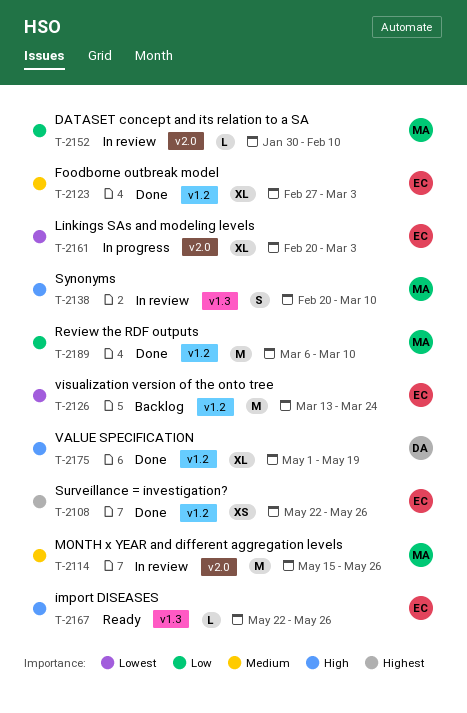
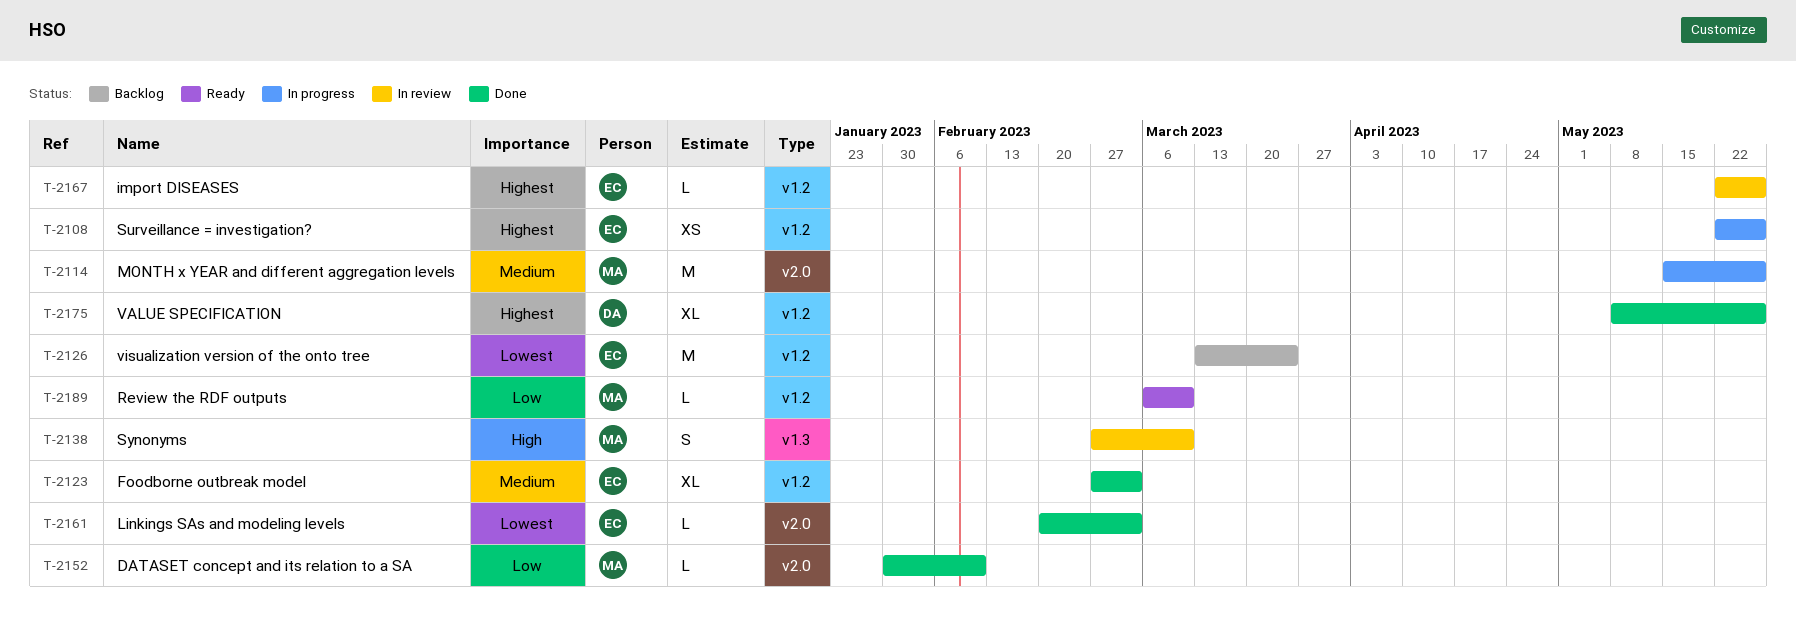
T-2108, status: Done -> In progress
T-2114, status: In review -> In progress
T-2138, start: Feb 20 -> Feb 27
T-2152, status: In review -> Done
T-2161, status: In progress -> Done
T-2161, estimate: XL -> L
T-2167, status: Ready -> In review
T-2167, priority: High -> Highest
T-2167, label: v1.3 -> v1.2
T-2175, priority: High -> Highest
T-2175, start: May 1 -> May 8
T-2175, due: May 19 -> May 26
T-2189, status: Done -> Ready
T-2189, estimate: M -> L

